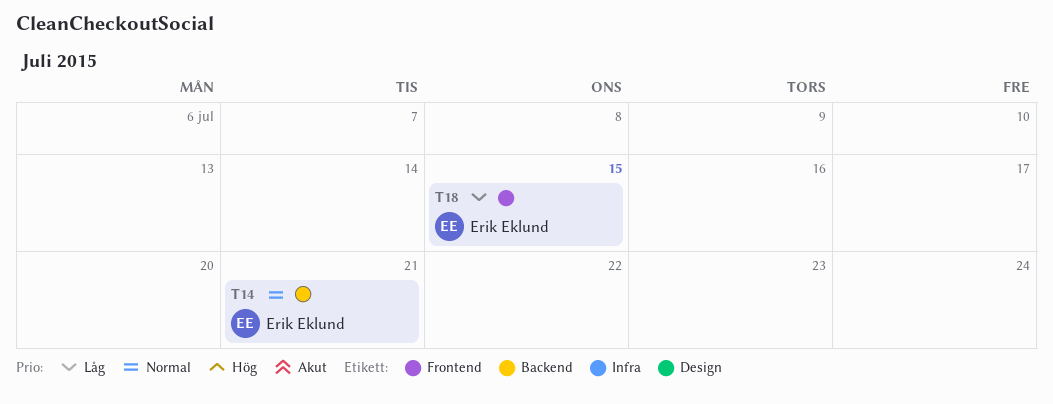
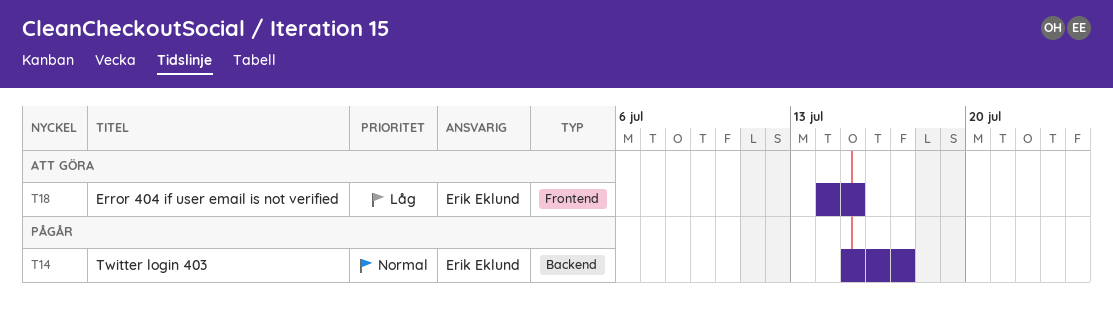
T14, due: Jul 21 -> Jul 17

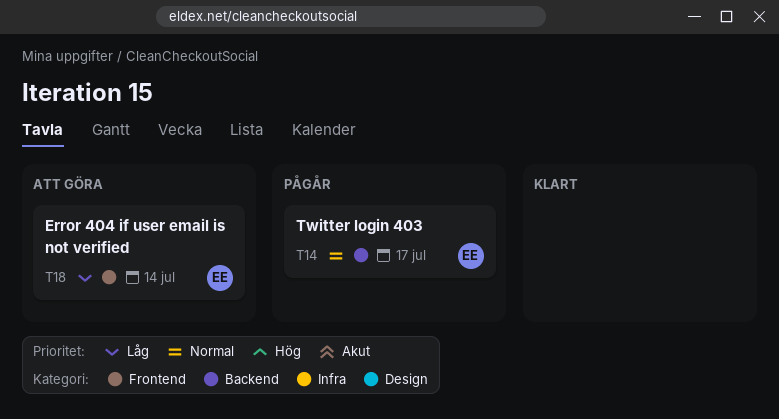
T18, due: Jul 15 -> Jul 14

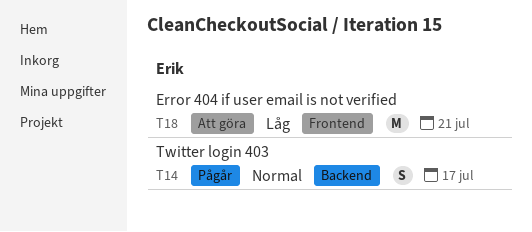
T18, due: Jul 14 -> Jul 21

